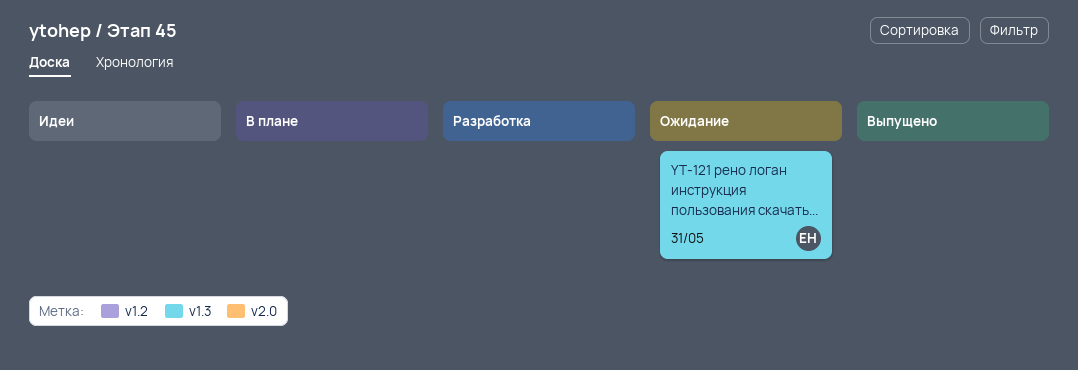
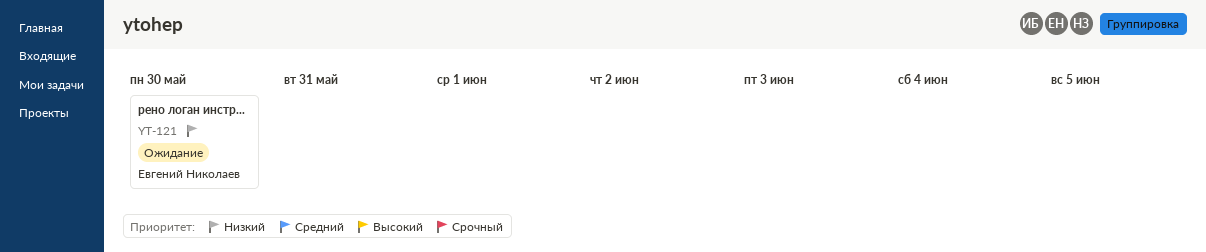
YT-121, due: May 31 -> May 30

